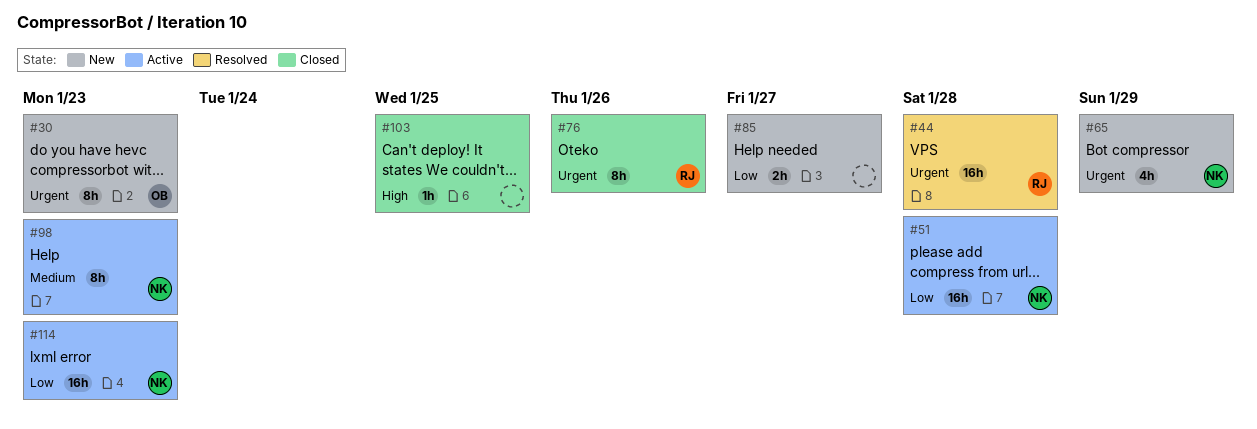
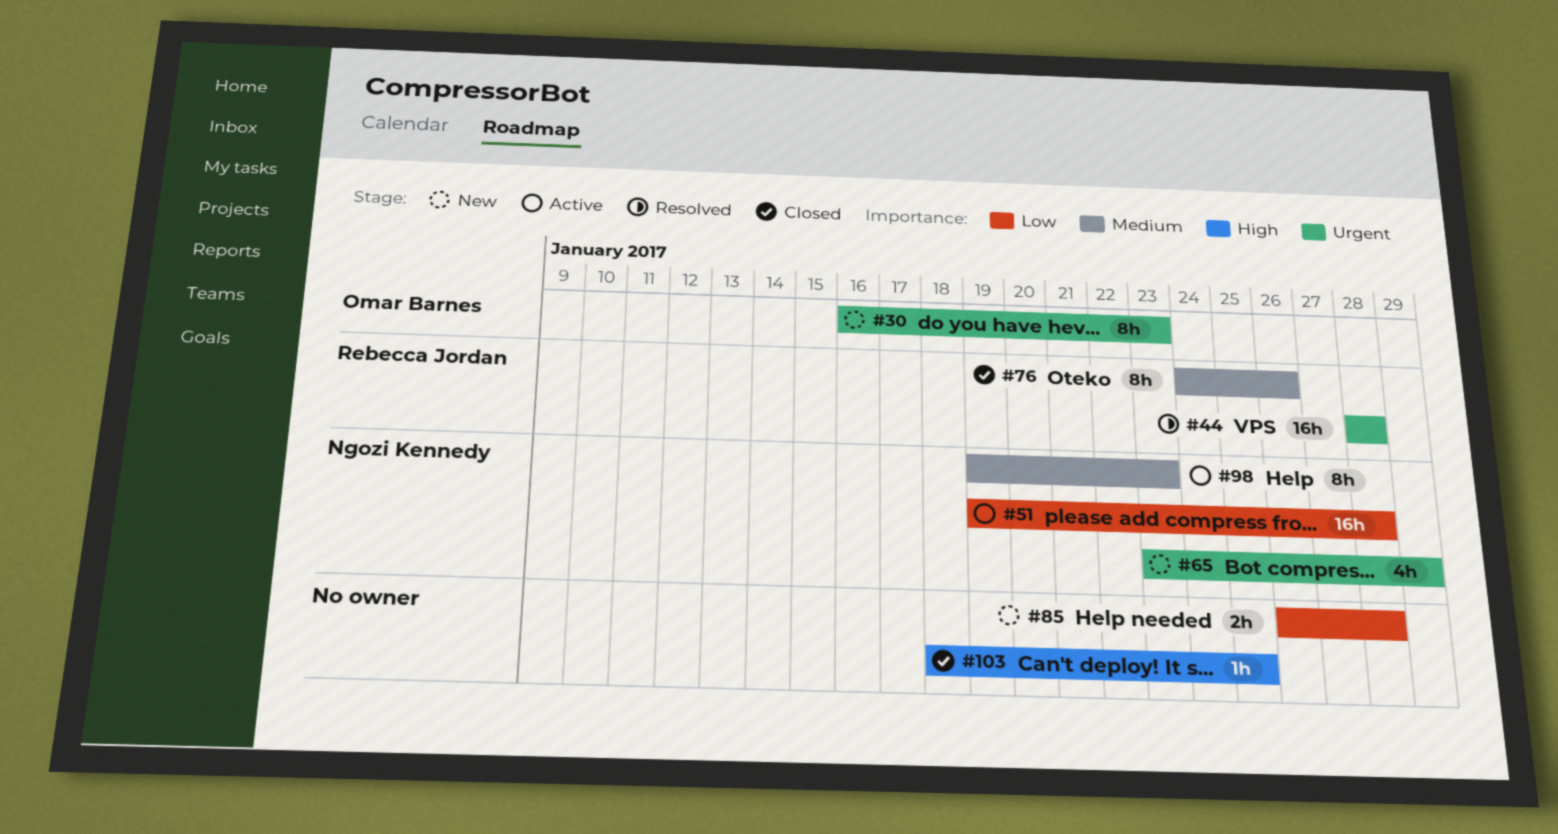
#76, priority: Urgent -> Medium
#85, due: Jan 27 -> Jan 28
#114: present -> none

